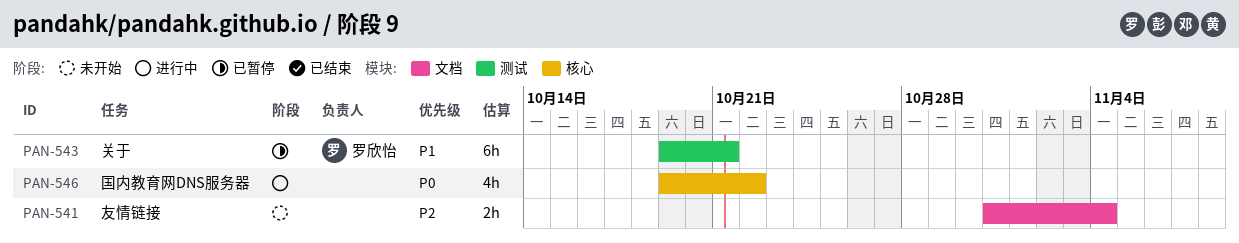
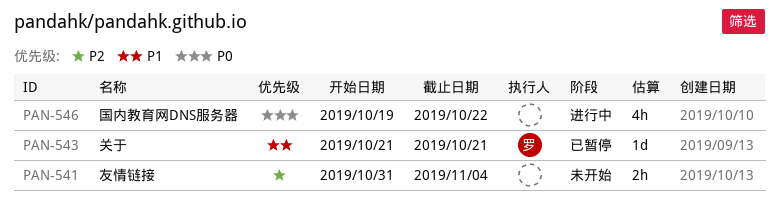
PAN-543, estimate: 6h -> 1d
PAN-543, start: Oct 19 -> Oct 21

